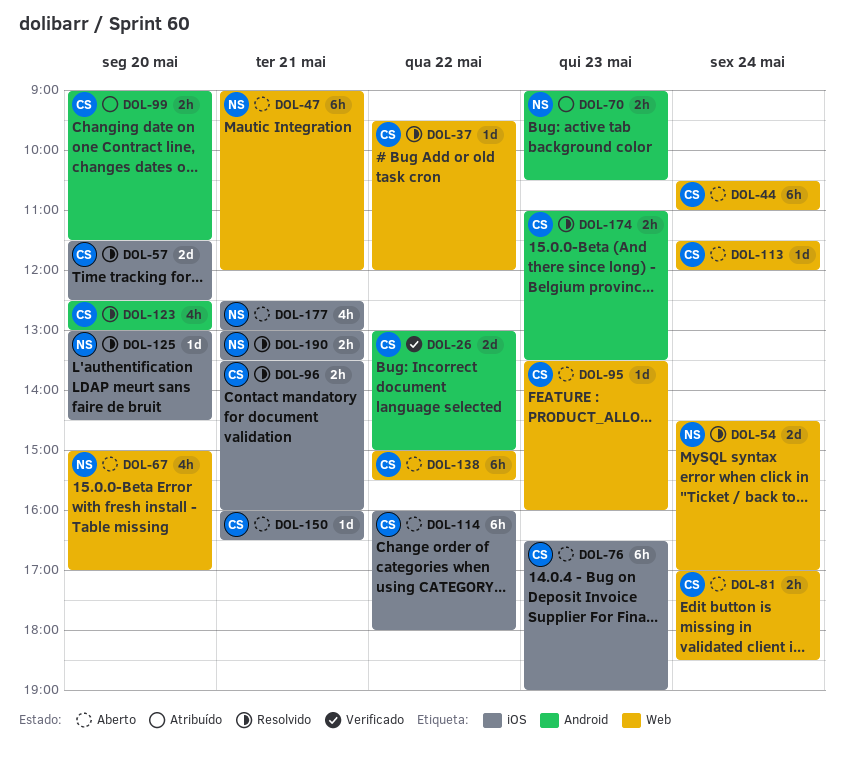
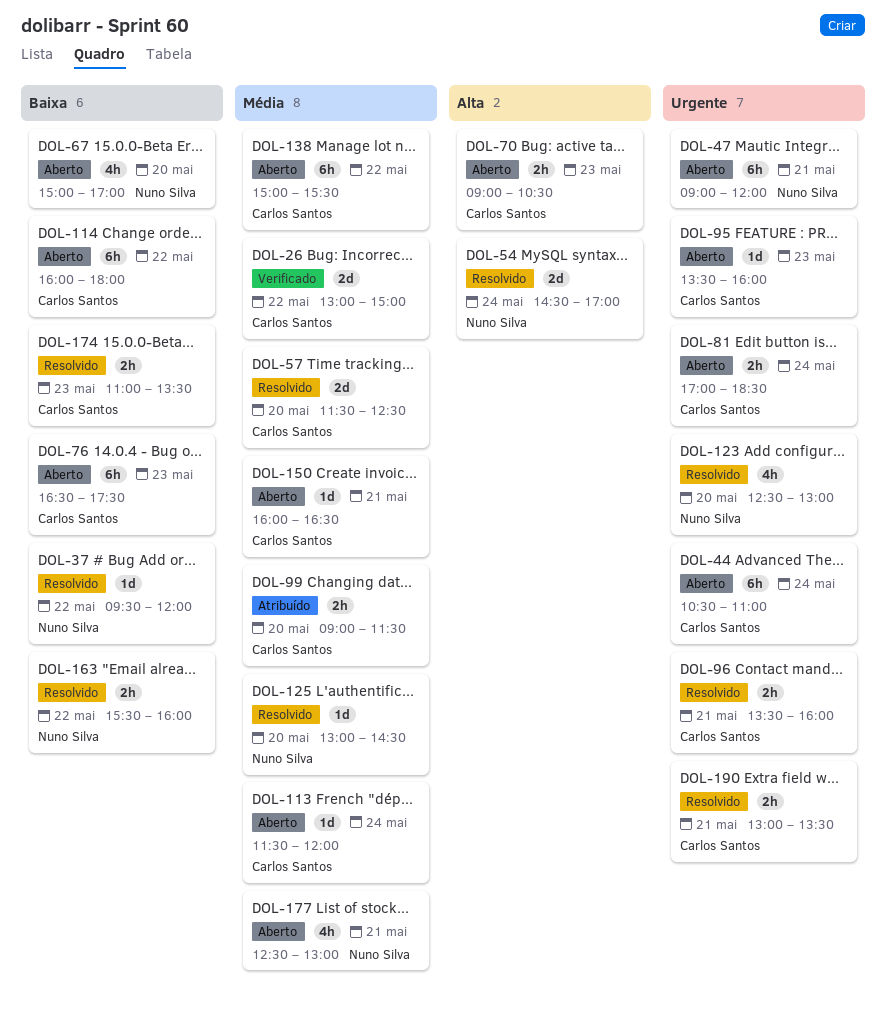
DOL-37, owner: Carlos Santos -> Nuno Silva
DOL-70, status: Atribuído -> Aberto
DOL-70, owner: Nuno Silva -> Carlos Santos
DOL-76, ends: 19:00 -> 17:30
DOL-123, owner: Carlos Santos -> Nuno Silva
DOL-163: none -> present
DOL-190, owner: Nuno Silva -> Carlos Santos

